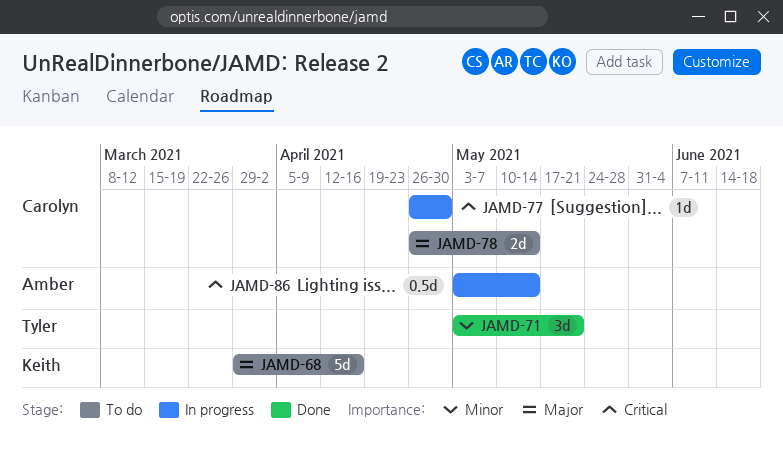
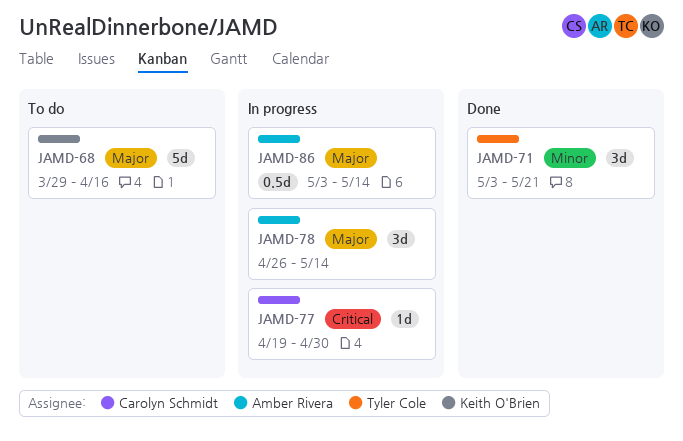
JAMD-77, start: Apr 26 -> Apr 19
JAMD-78, status: To do -> In progress
JAMD-78, owner: Carolyn Schmidt -> Amber Rivera
JAMD-78, estimate: 2d -> 3d
JAMD-86, priority: Critical -> Major

